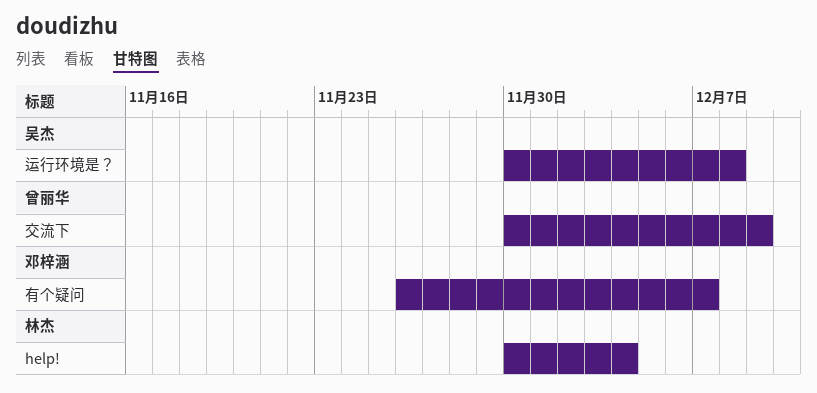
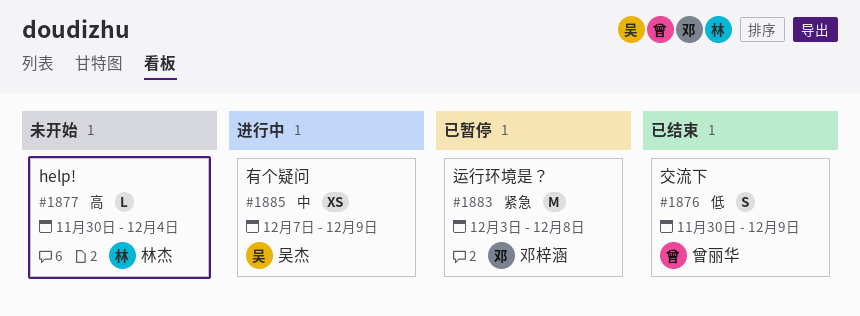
有个疑问, owner: 邓梓涵 -> 吴杰
有个疑问, start: Nov 26 -> Dec 7
有个疑问, due: Dec 7 -> Dec 9
运行环境是？, owner: 吴杰 -> 邓梓涵
运行环境是？, start: Nov 30 -> Dec 3

